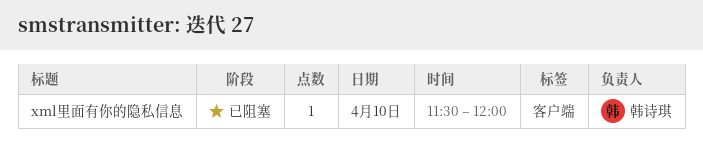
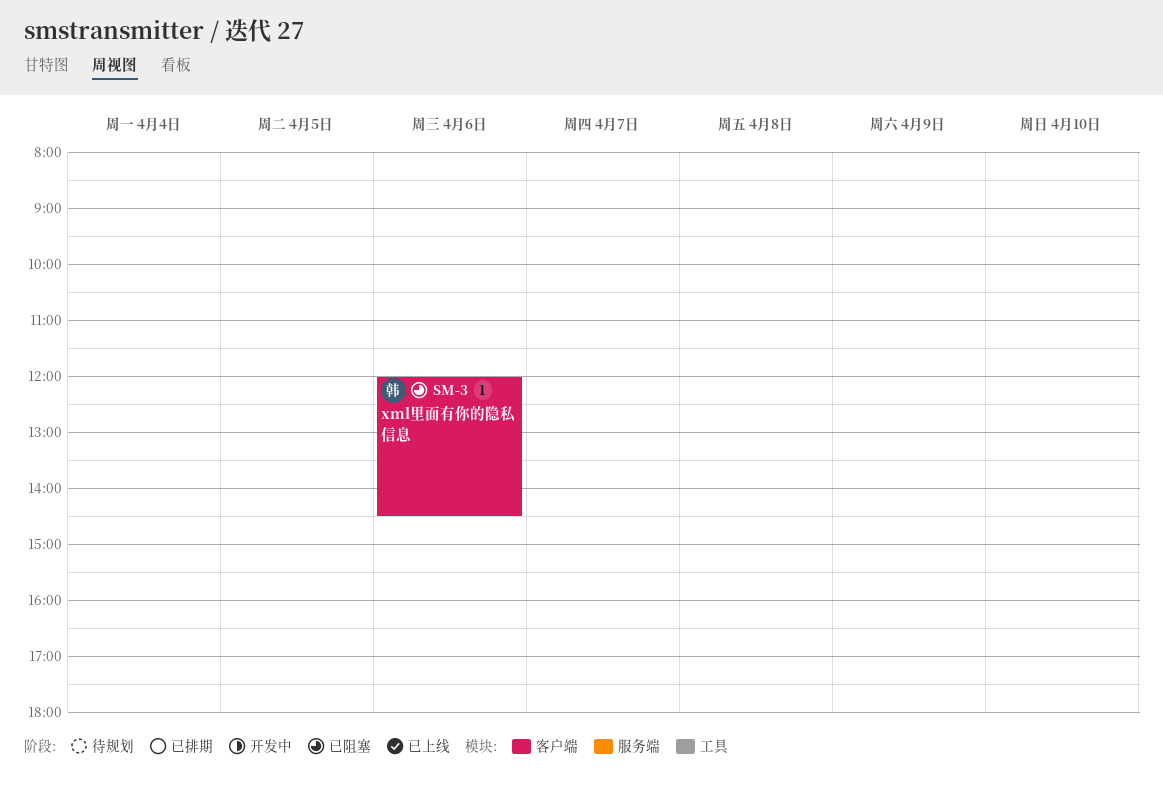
xml里面有你的隐私信息, day: Apr 10 -> Apr 6
xml里面有你的隐私信息, begins: 11:30 -> 12:00
xml里面有你的隐私信息, ends: 12:00 -> 14:30

